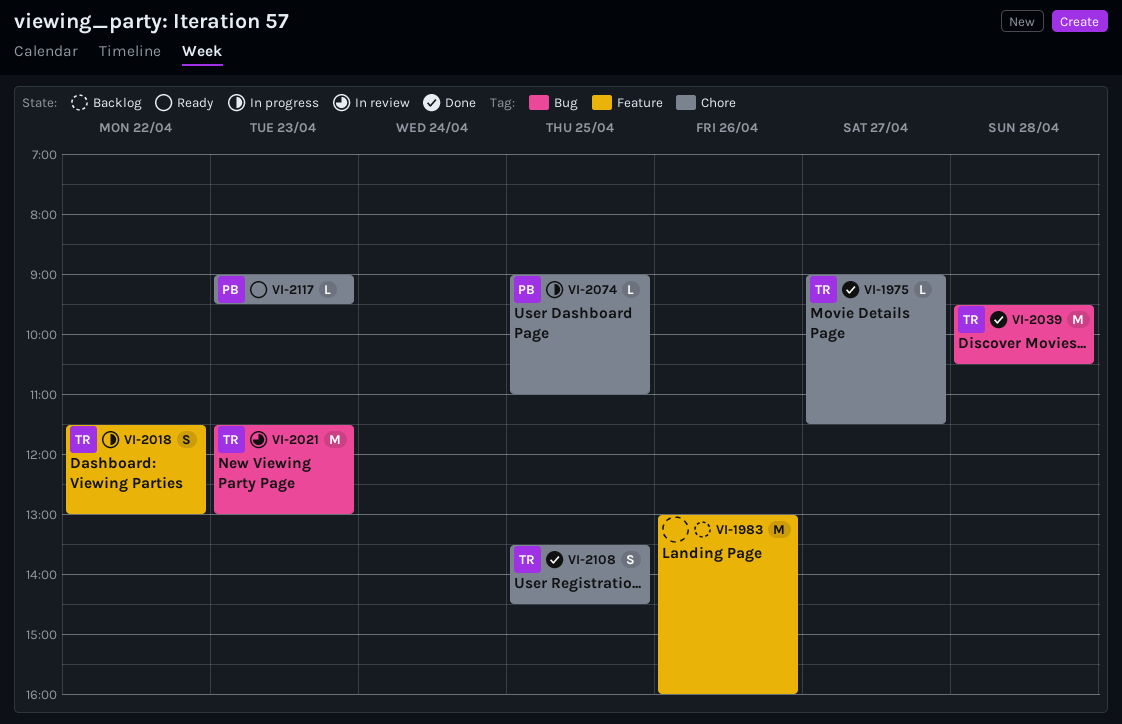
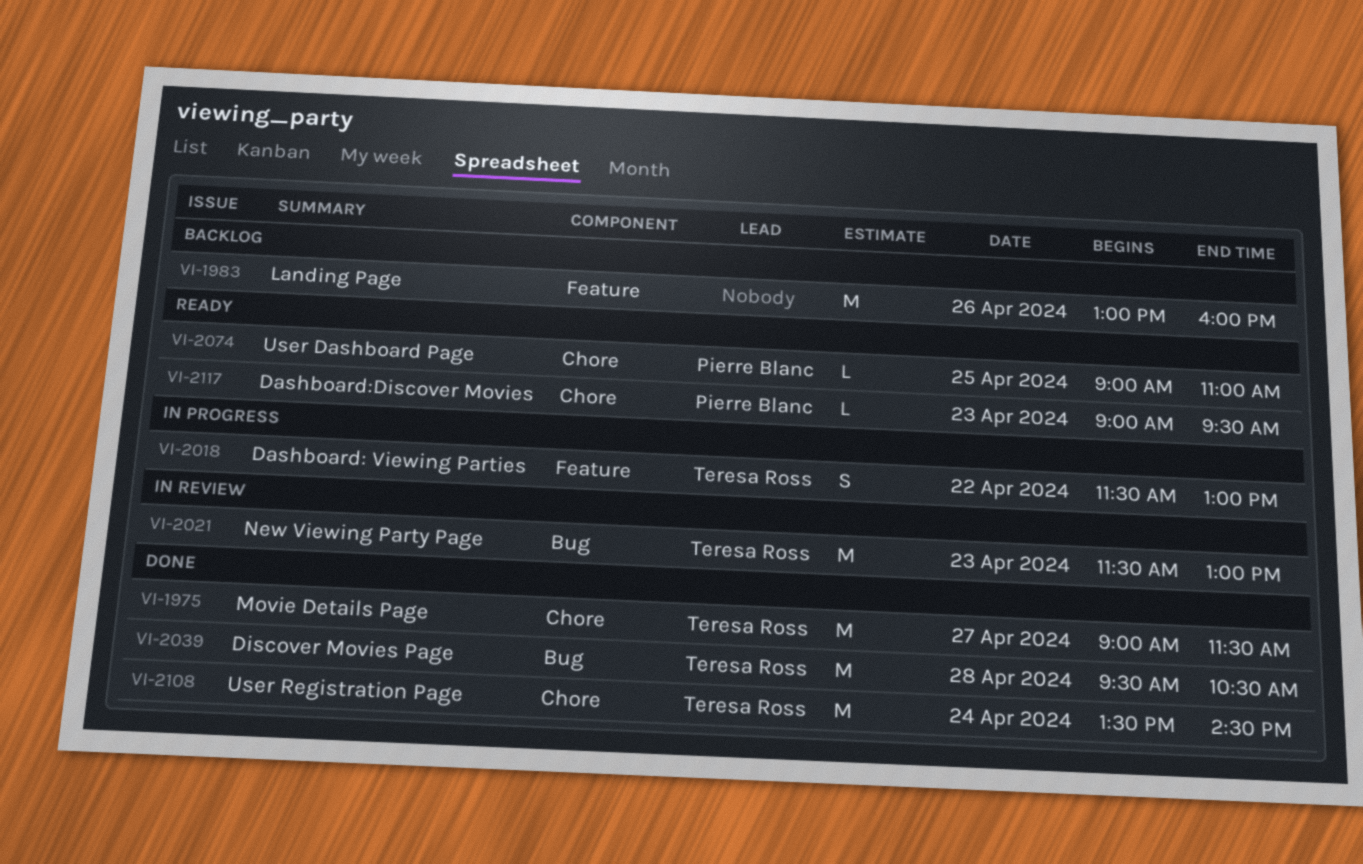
VI-1975, estimate: L -> M
VI-2074, status: In progress -> Ready
VI-2108, estimate: S -> M
VI-2108, day: Apr 25 -> Apr 24

